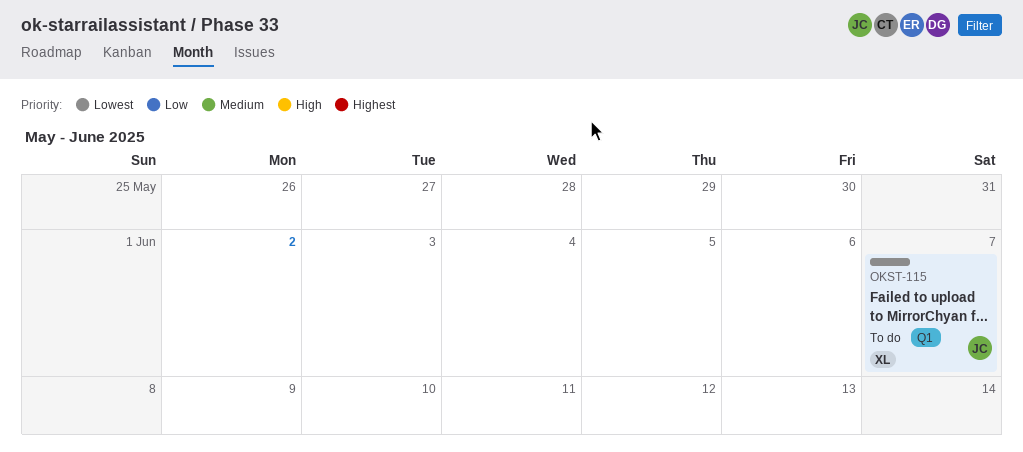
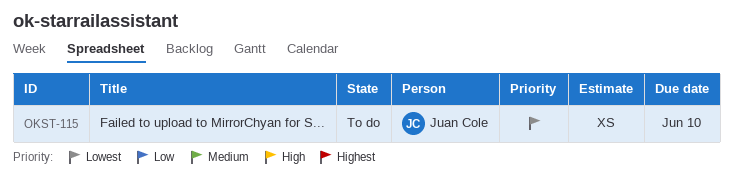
OKST-115, estimate: XL -> XS
OKST-115, due: Jun 7 -> Jun 10

